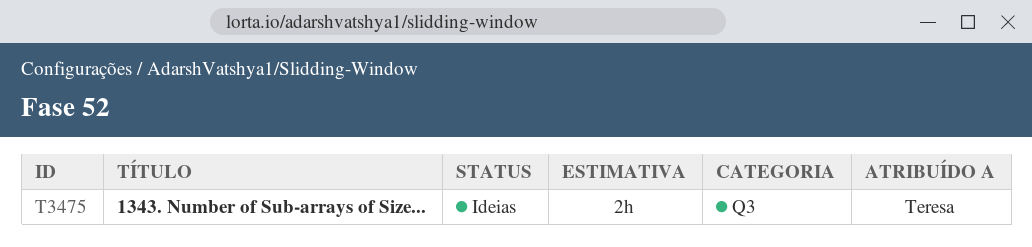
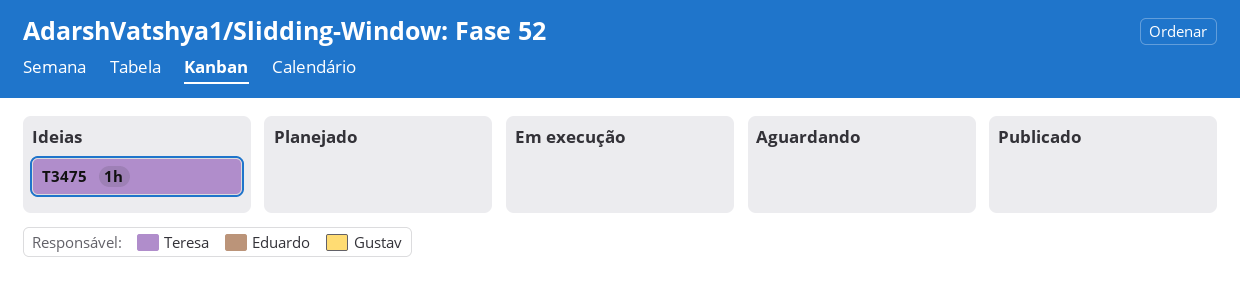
T3475, estimate: 2h -> 1h

